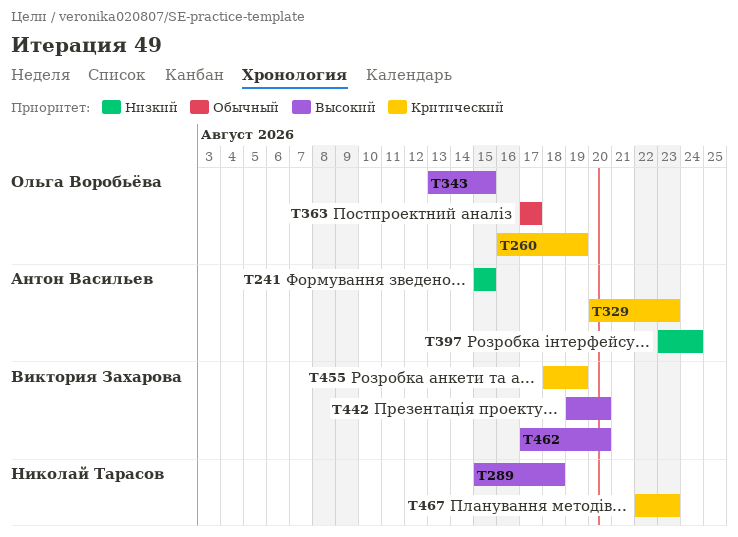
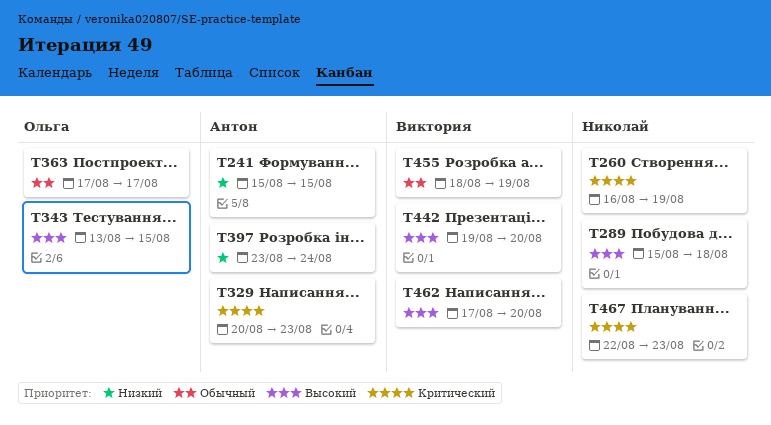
T260, owner: Ольга Воробьёва -> Николай Тарасов
T455, priority: Критический -> Обычный

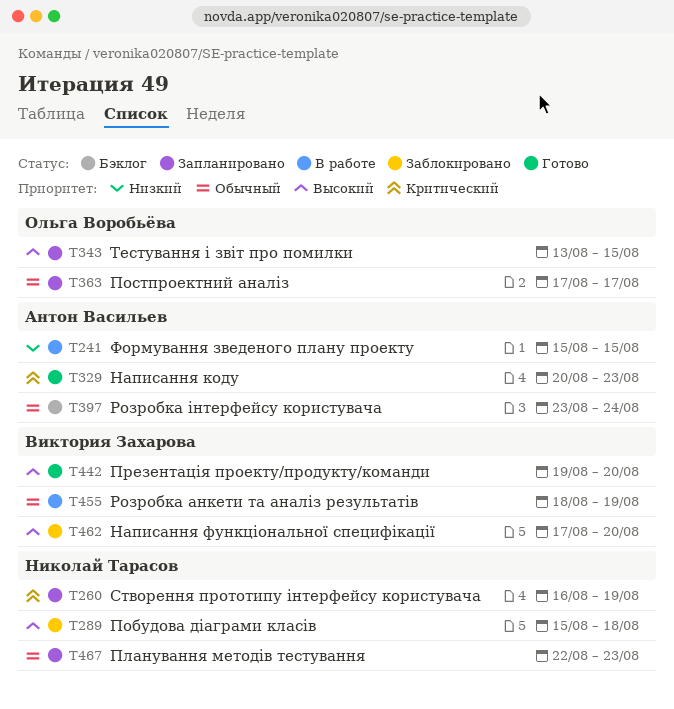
T397, priority: Низкий -> Обычный
T467, priority: Критический -> Обычный

